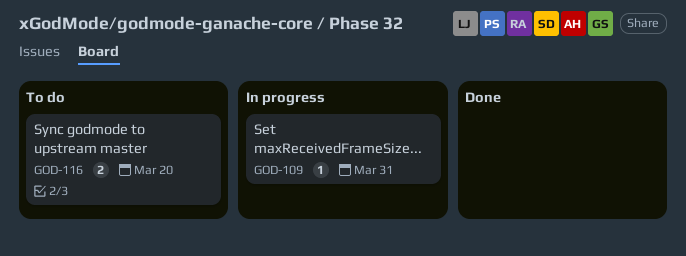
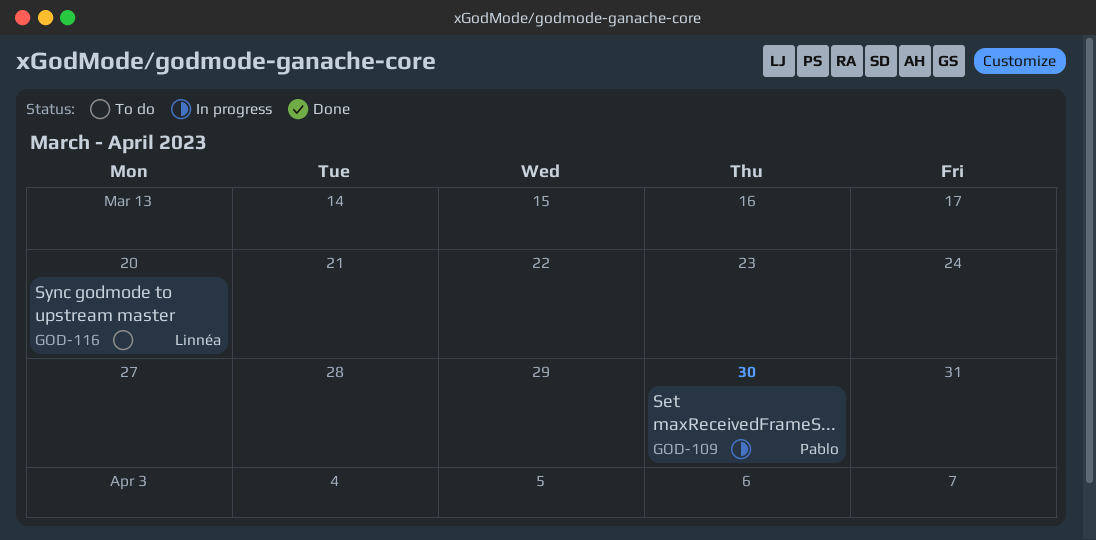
GOD-109, due: Mar 31 -> Mar 30

